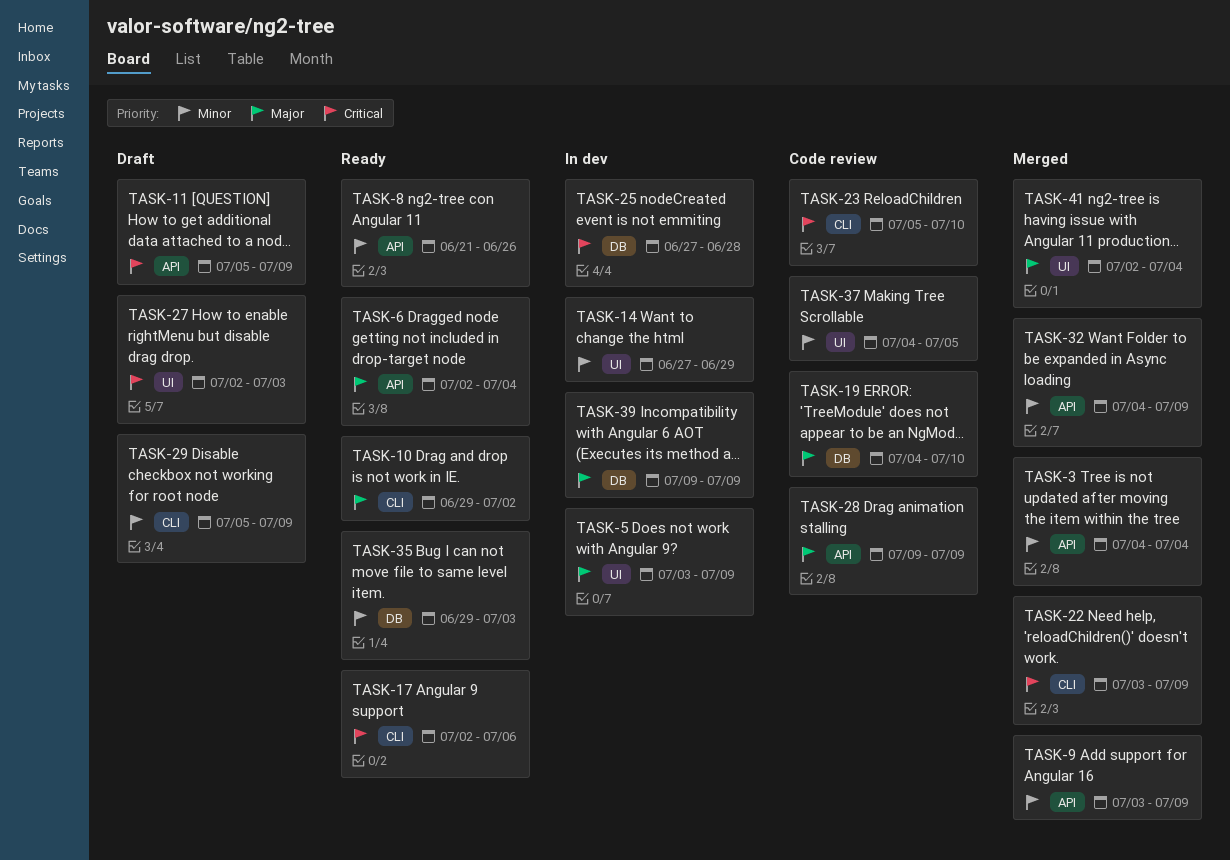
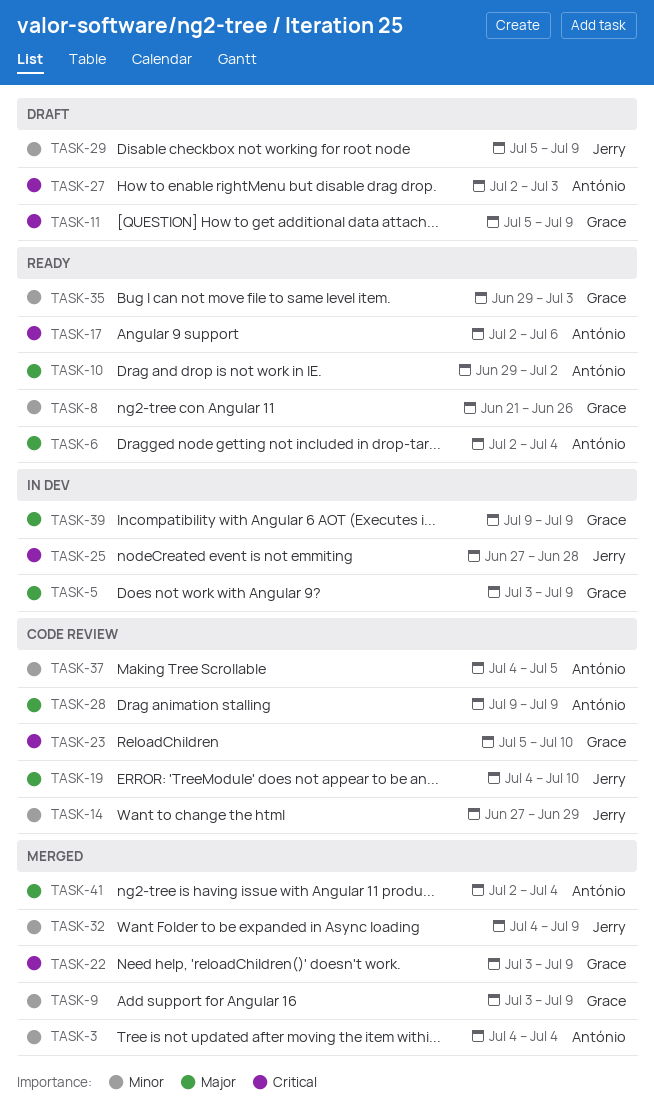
TASK-14, status: In dev -> Code review

